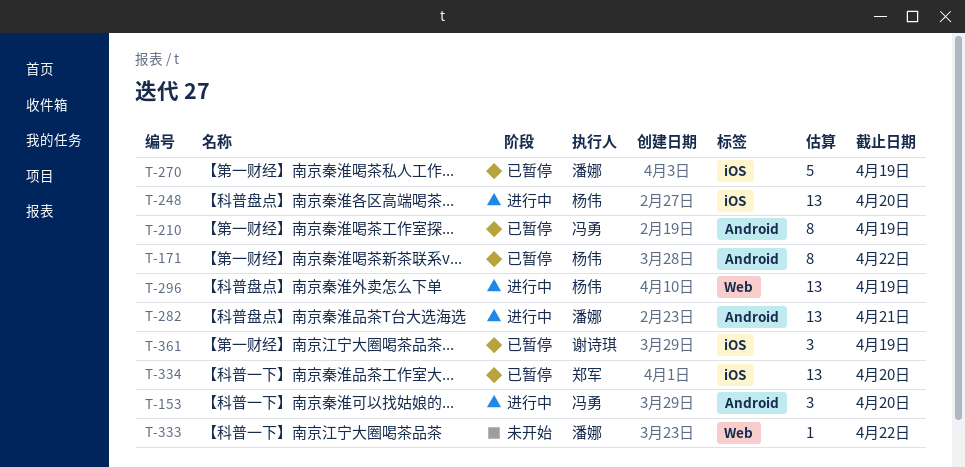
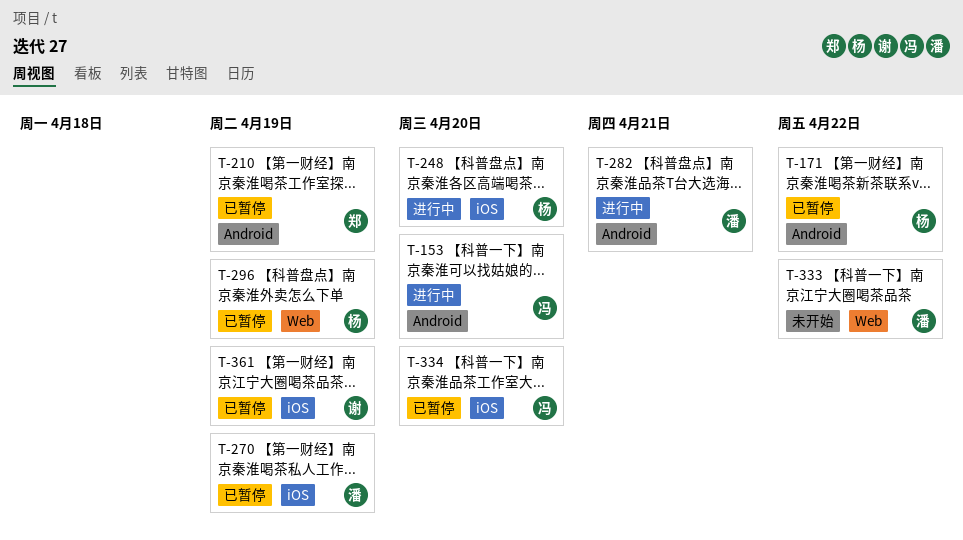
T-210, owner: 冯勇 -> 郑军
T-296, status: 进行中 -> 已暂停
T-334, owner: 郑军 -> 冯勇

